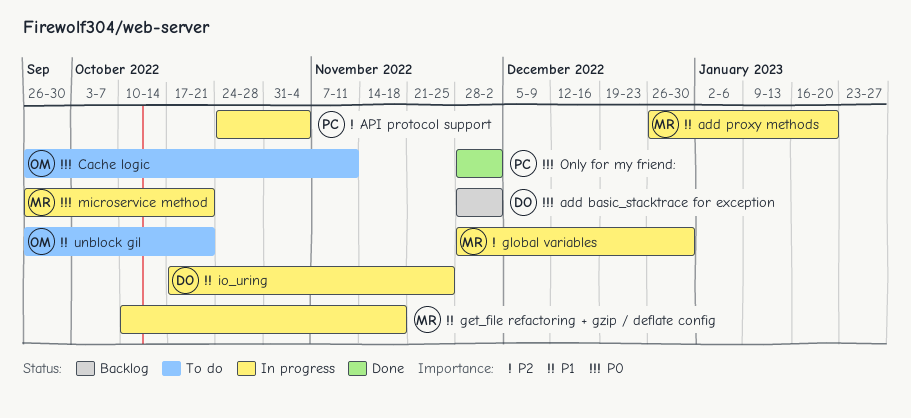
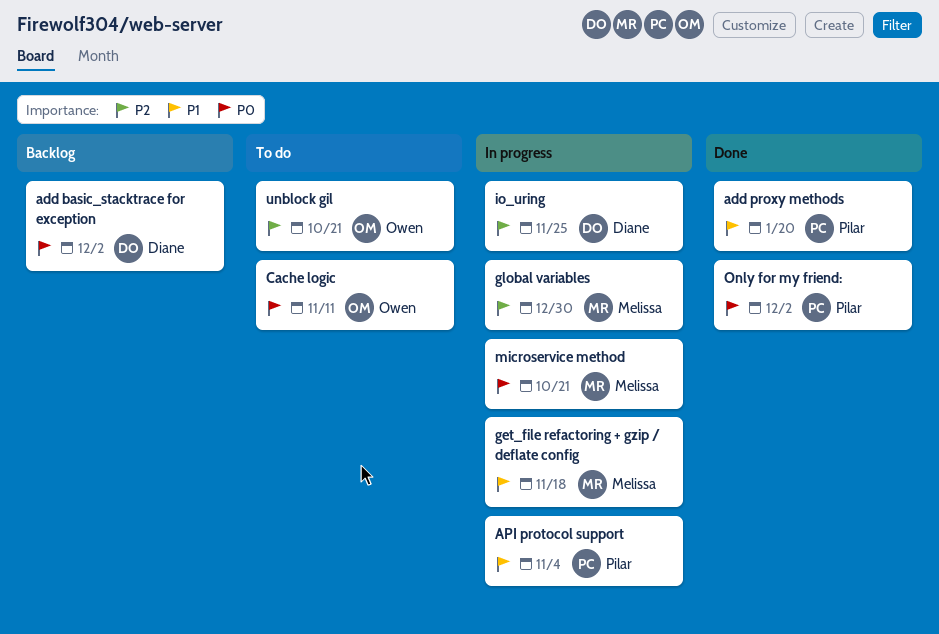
add proxy methods, status: In progress -> Done
add proxy methods, owner: Melissa -> Pilar
API protocol support, priority: P2 -> P1
io_uring, priority: P1 -> P2
unblock gil, priority: P1 -> P2

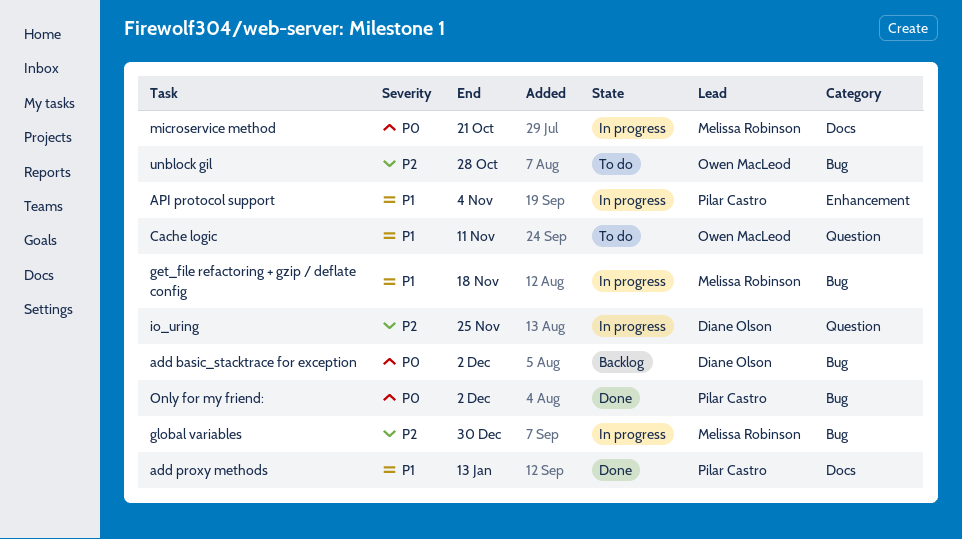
add proxy methods, due: Jan 20 -> Jan 13
Cache logic, priority: P0 -> P1
unblock gil, due: Oct 21 -> Oct 28

